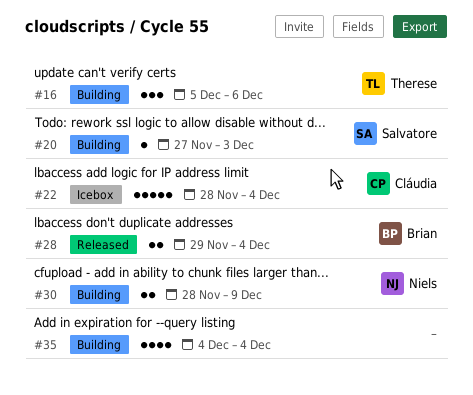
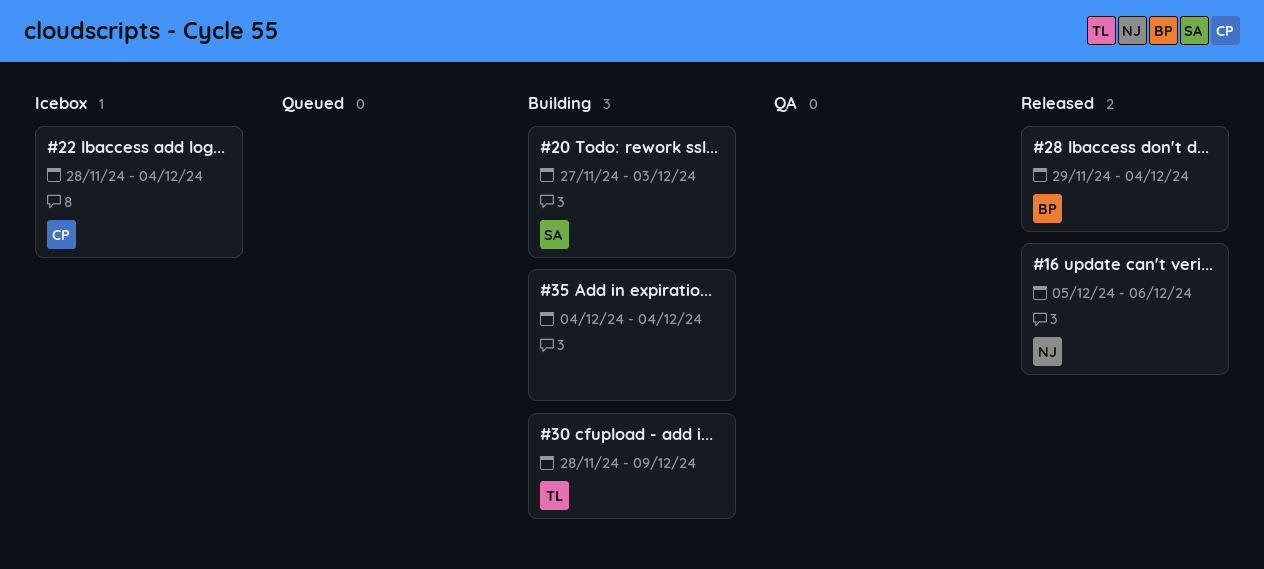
#16, status: Building -> Released
#16, owner: Therese -> Niels
#30, owner: Niels -> Therese

